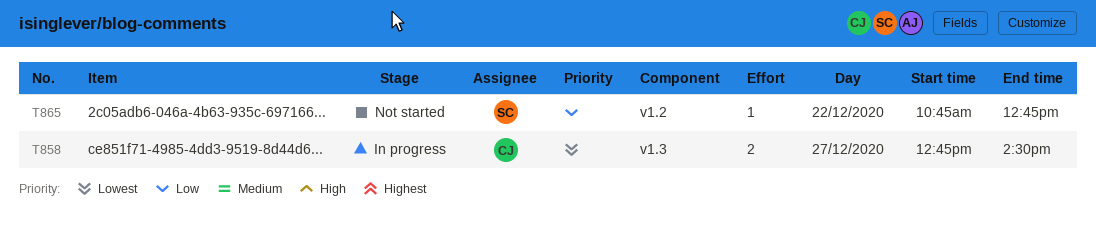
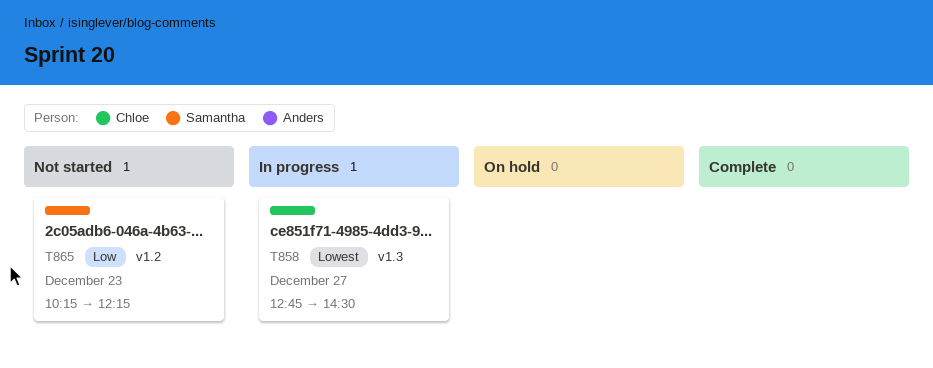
T865, day: Dec 22 -> Dec 23
T865, begins: 10:45 -> 10:15
T865, ends: 12:45 -> 12:15

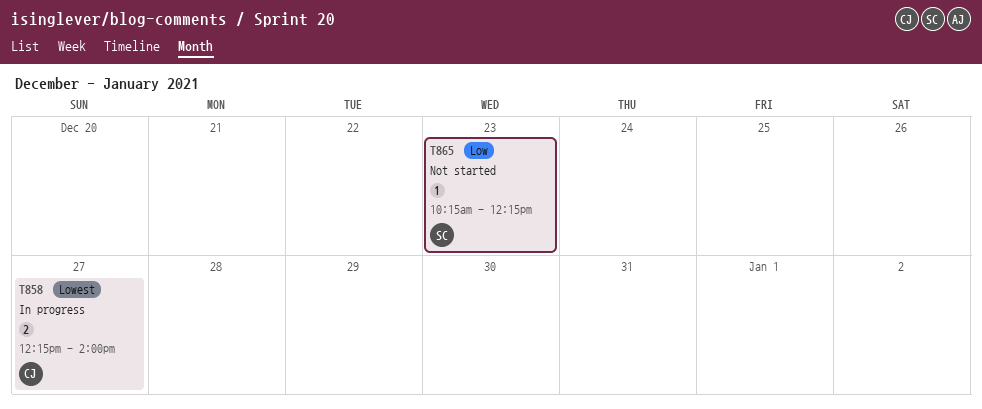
T858, begins: 12:45 -> 12:15
T858, ends: 14:30 -> 14:00

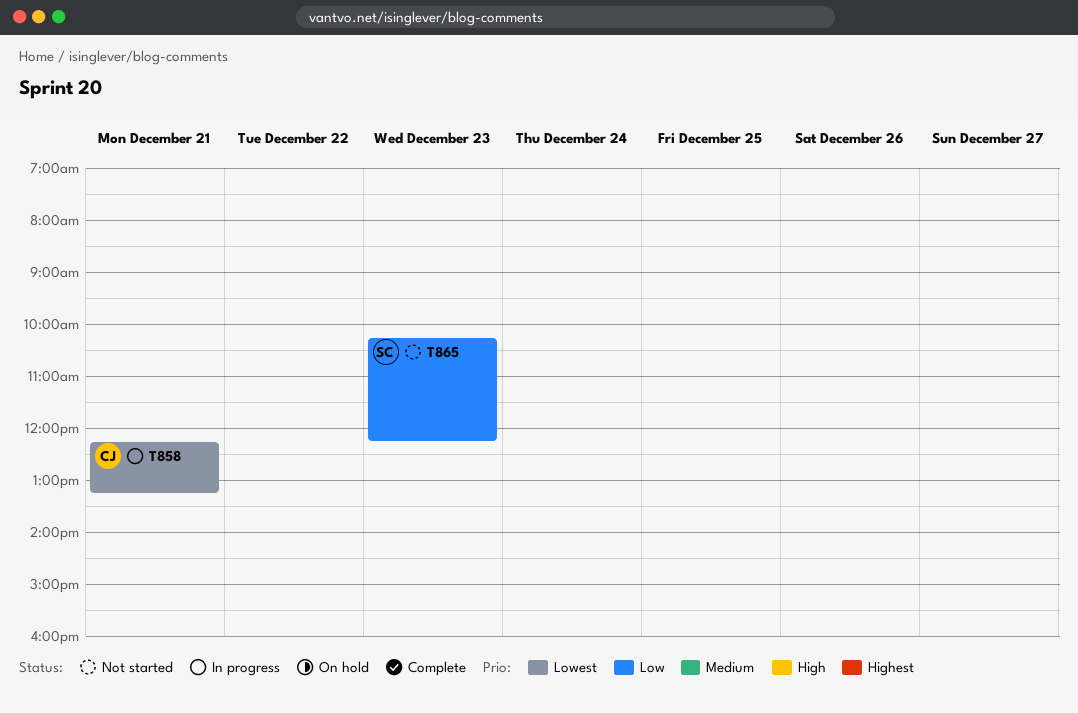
T858, day: Dec 27 -> Dec 21
T858, ends: 14:00 -> 13:15

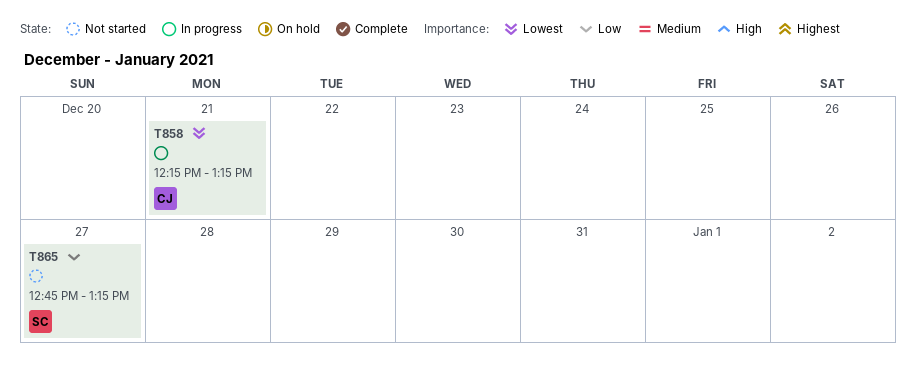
T865, day: Dec 23 -> Dec 27
T865, begins: 10:15 -> 12:45
T865, ends: 12:15 -> 13:15

